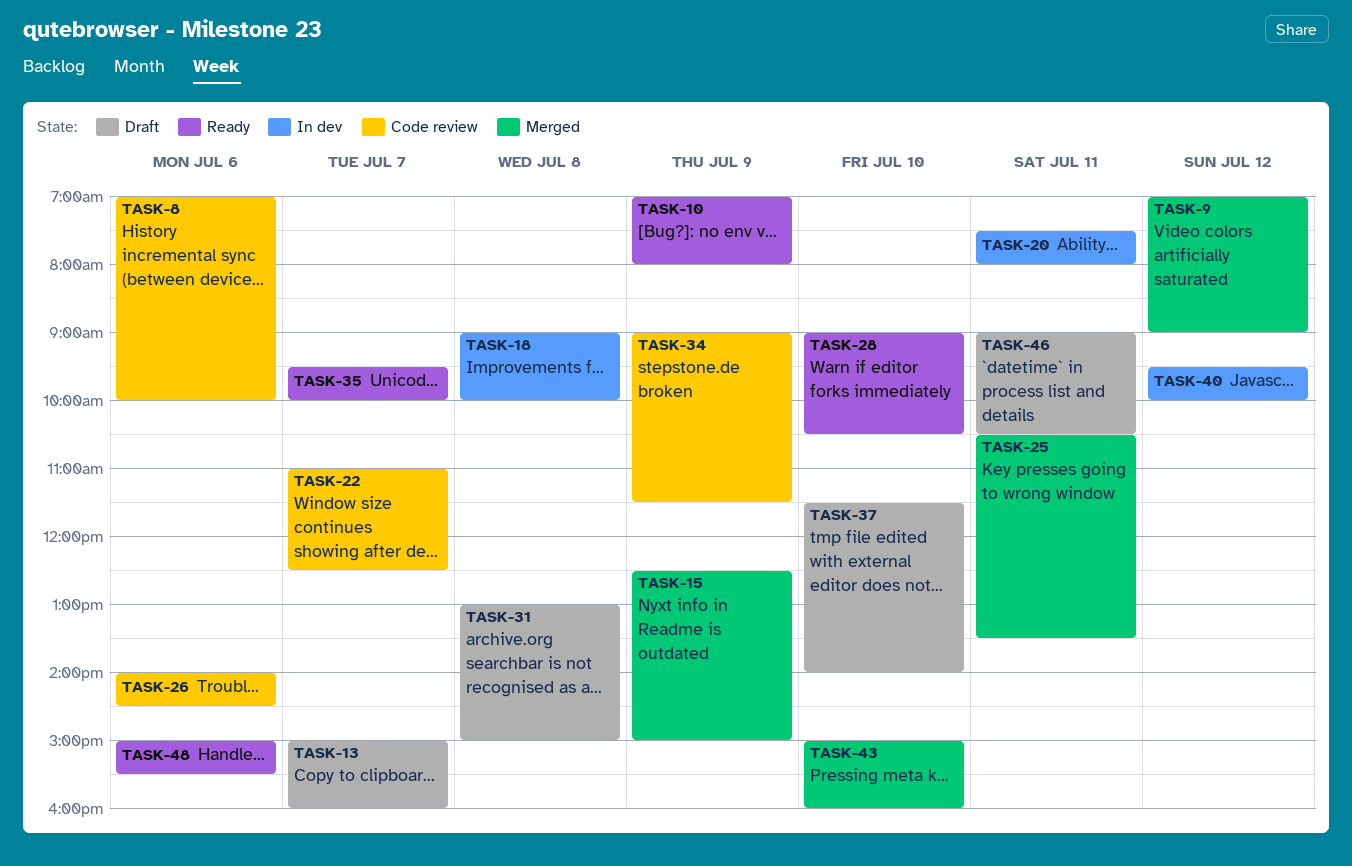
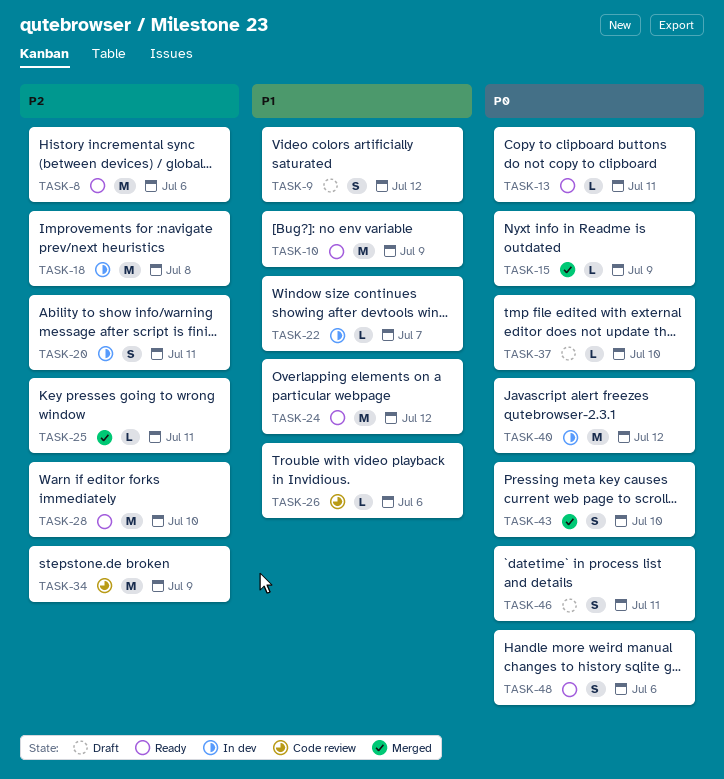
TASK-8, status: Code review -> Ready
TASK-9, status: Merged -> Draft
TASK-13, status: Draft -> Ready
TASK-13, day: Jul 7 -> Jul 11
TASK-22, status: Code review -> In dev
TASK-24: none -> present
TASK-31: present -> none
TASK-35: present -> none

